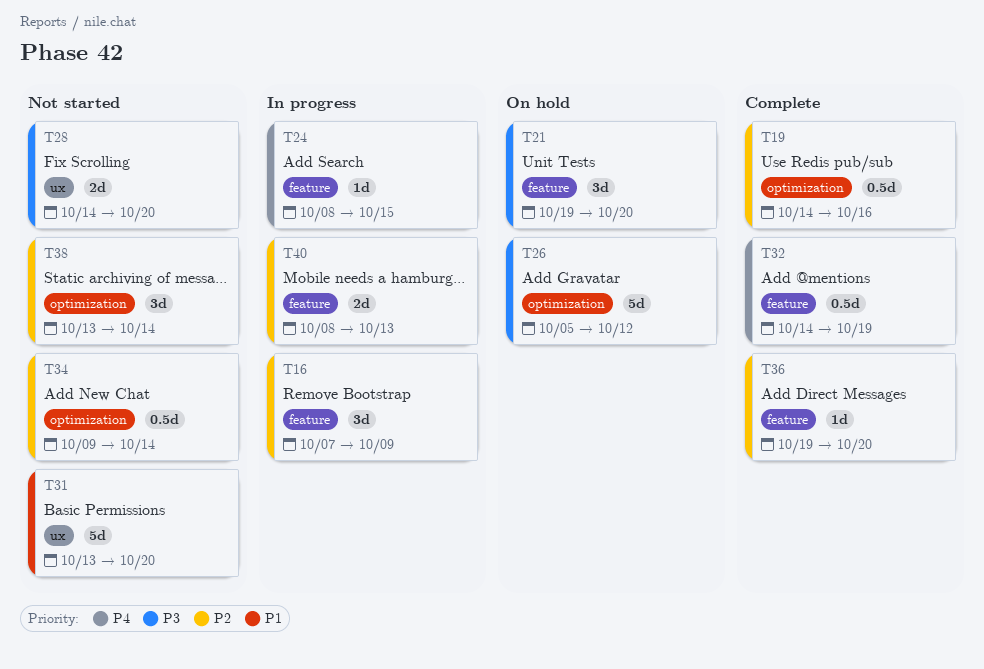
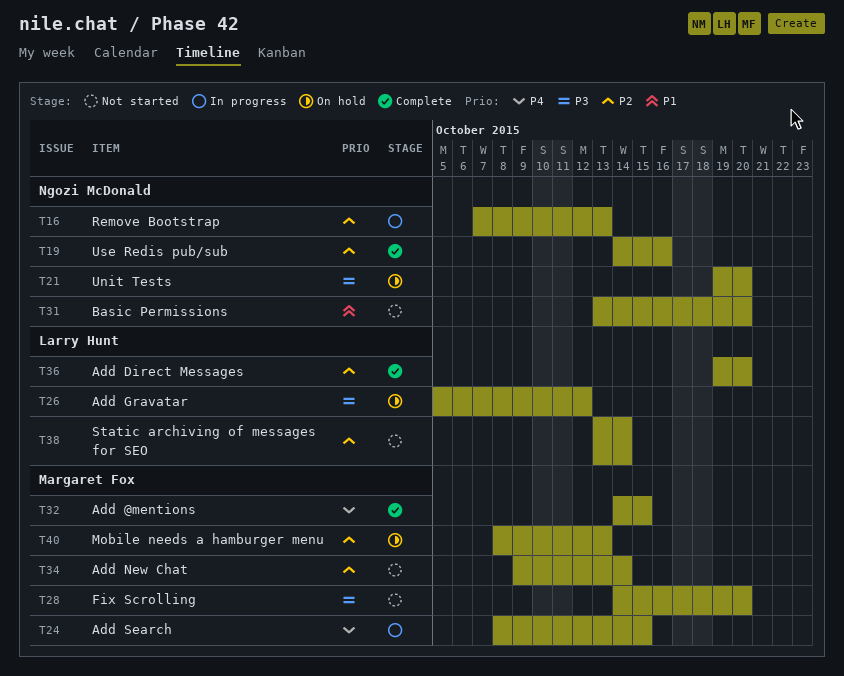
T16, due: Oct 9 -> Oct 13
T32, due: Oct 19 -> Oct 15
T40, status: In progress -> On hold

